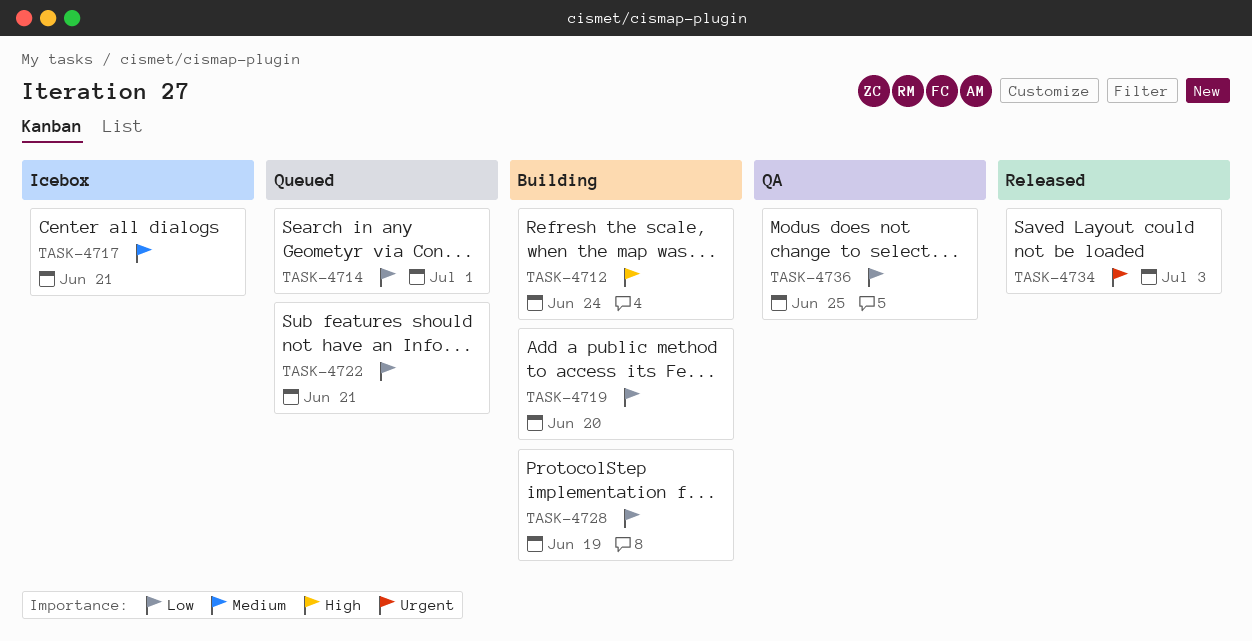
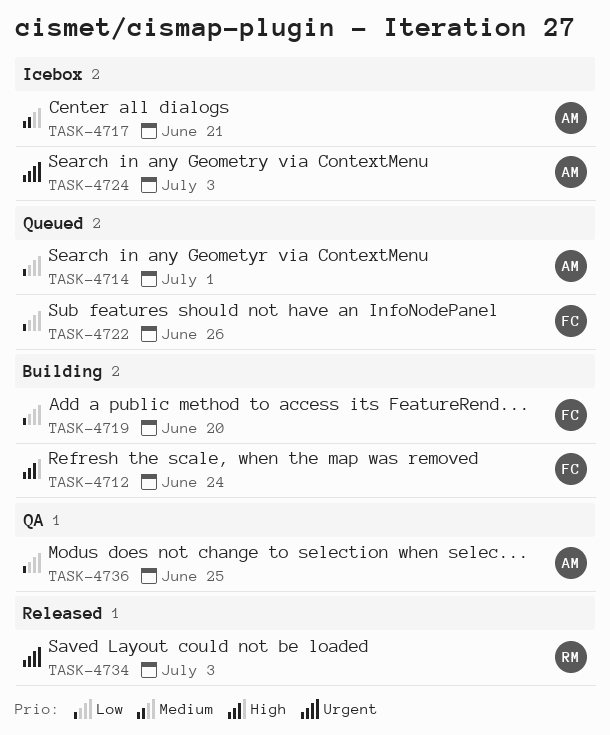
TASK-4722, due: Jun 21 -> Jun 26
TASK-4724: none -> present
TASK-4728: present -> none

